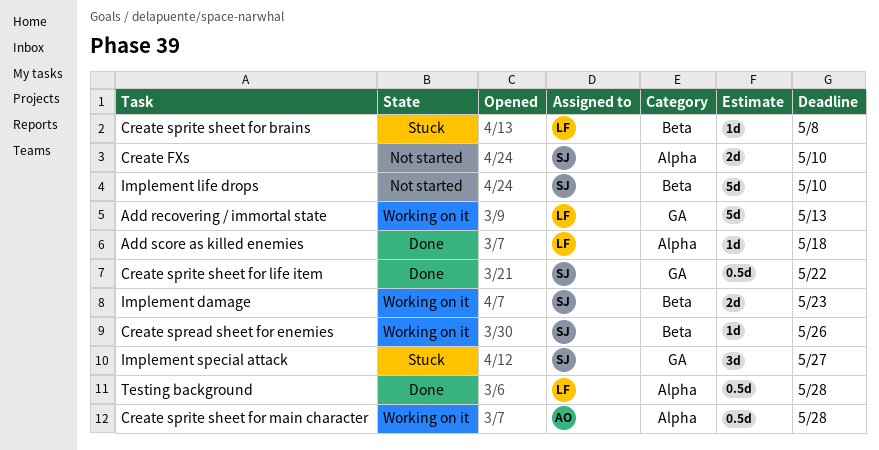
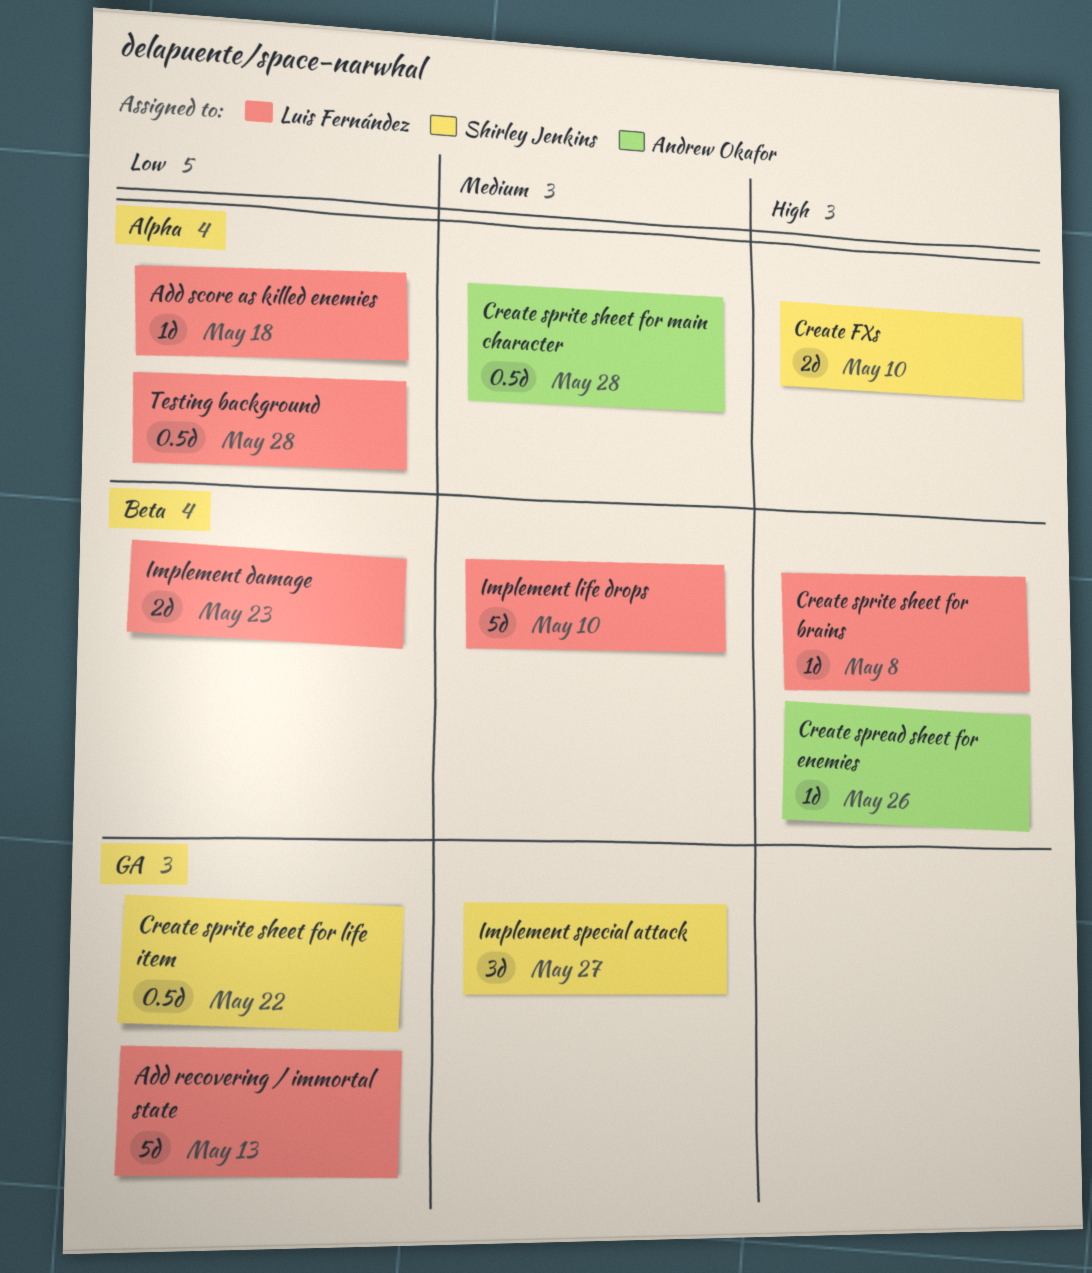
Create spread sheet for enemies, owner: Shirley Jenkins -> Andrew Okafor
Implement damage, owner: Shirley Jenkins -> Luis Fernández
Implement life drops, owner: Shirley Jenkins -> Luis Fernández

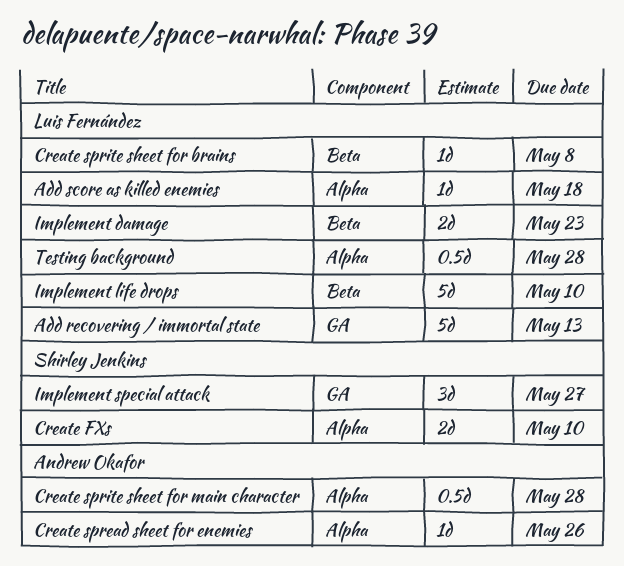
Create spread sheet for enemies, label: Beta -> Alpha
Create sprite sheet for life item: present -> none

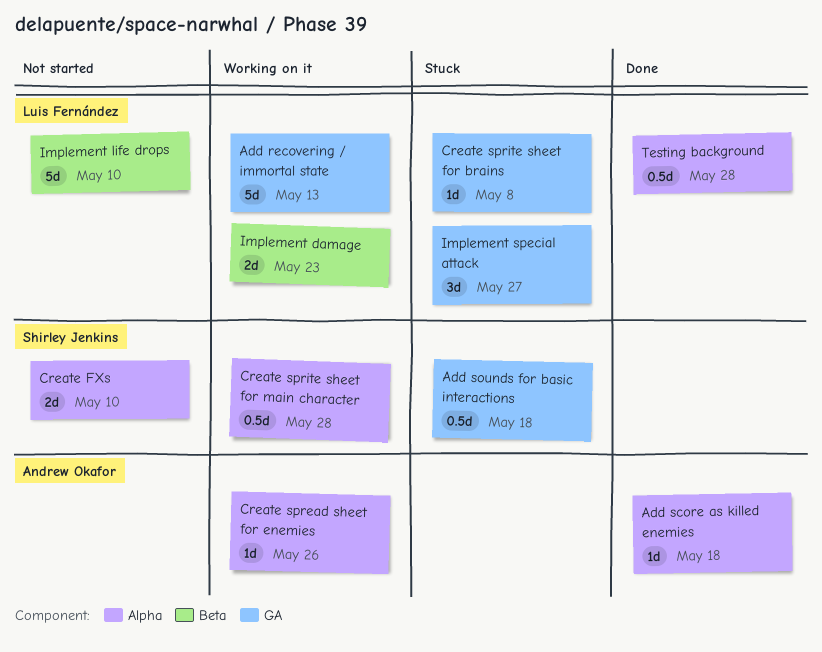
Add score as killed enemies, owner: Luis Fernández -> Andrew Okafor
Add sounds for basic interactions: none -> present
Create sprite sheet for brains, label: Beta -> GA
Create sprite sheet for main character, owner: Andrew Okafor -> Shirley Jenkins
Implement special attack, owner: Shirley Jenkins -> Luis Fernández

